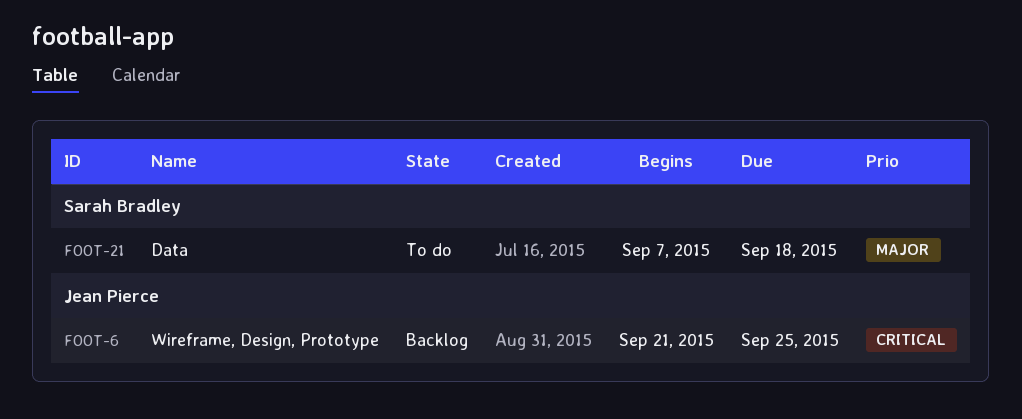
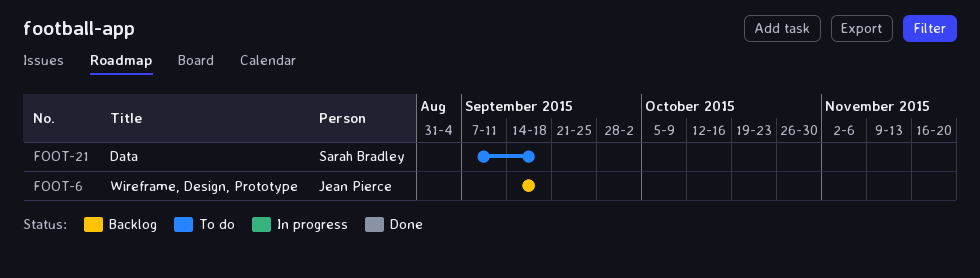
FOOT-6, start: Sep 21 -> Sep 14
FOOT-6, due: Sep 25 -> Sep 18

